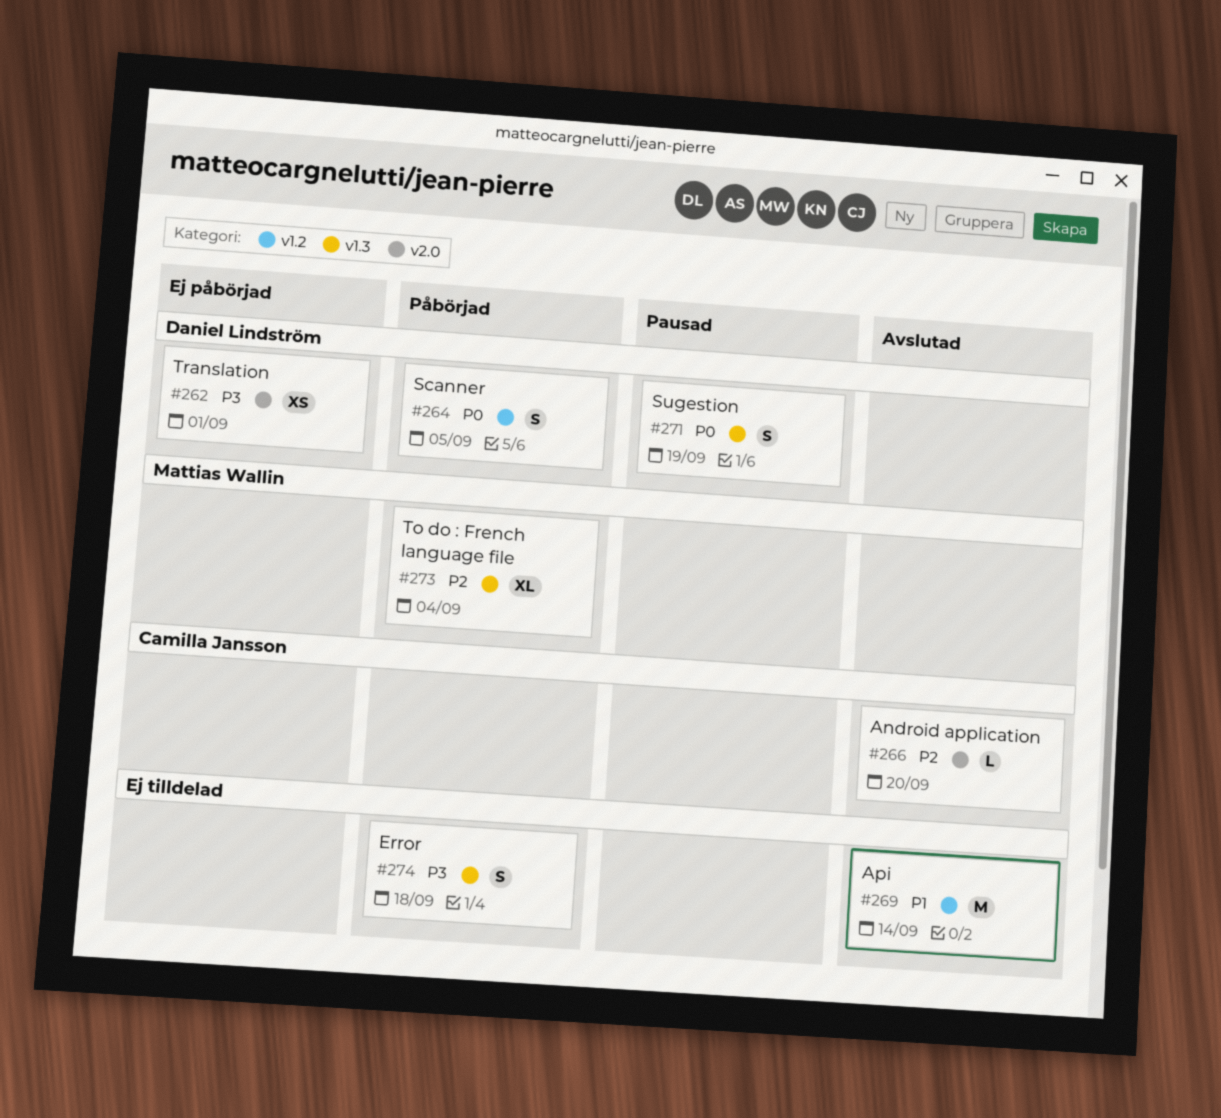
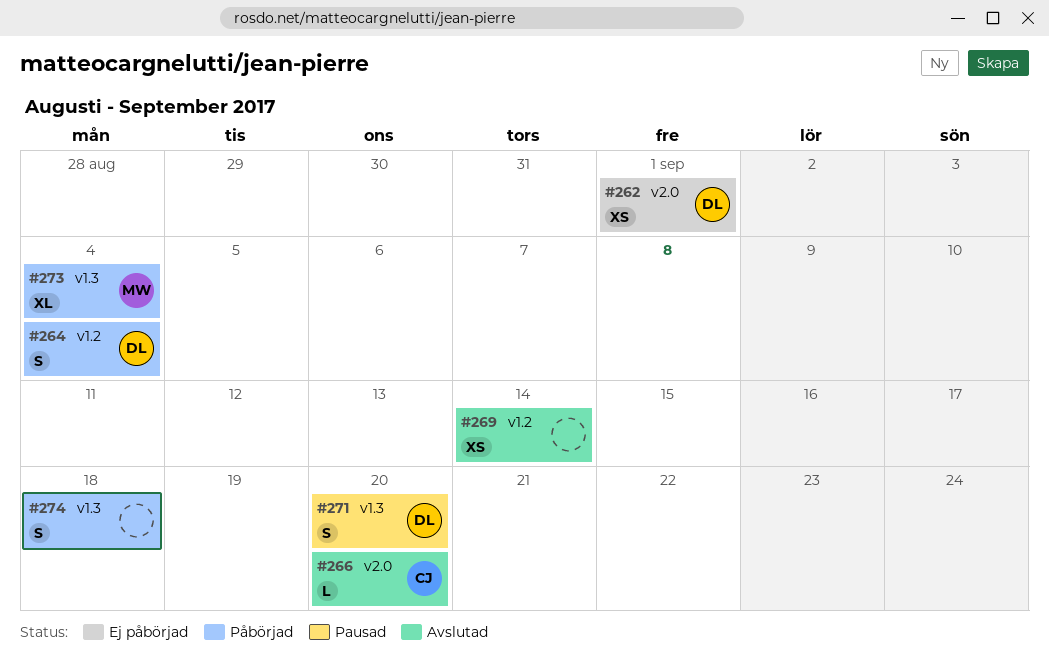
#264, due: Sep 5 -> Sep 4
#269, estimate: M -> XS
#271, due: Sep 19 -> Sep 20

